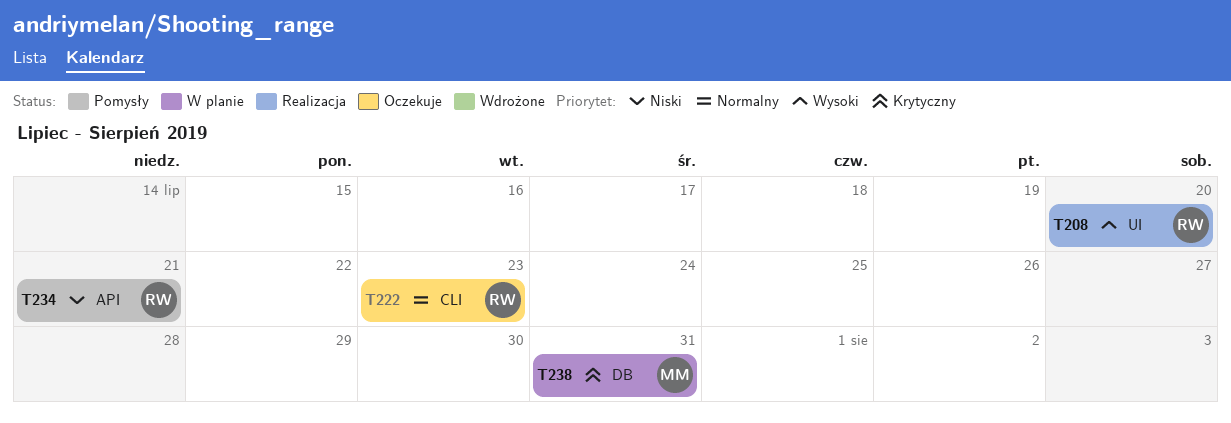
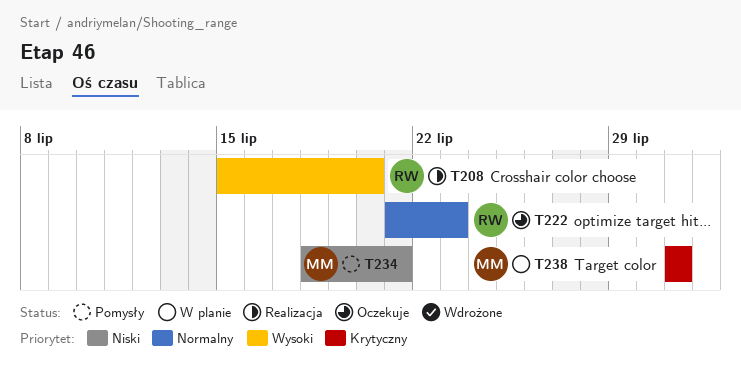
T234, owner: RW -> MM

